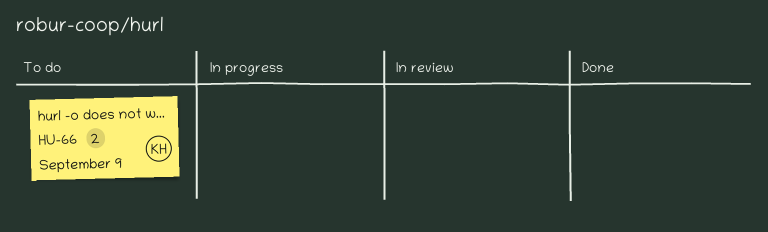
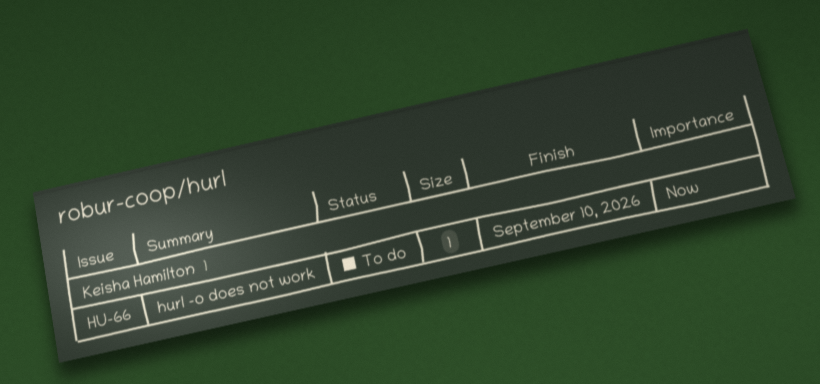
HU-66, estimate: 2 -> 1
HU-66, due: Sep 9 -> Sep 10

